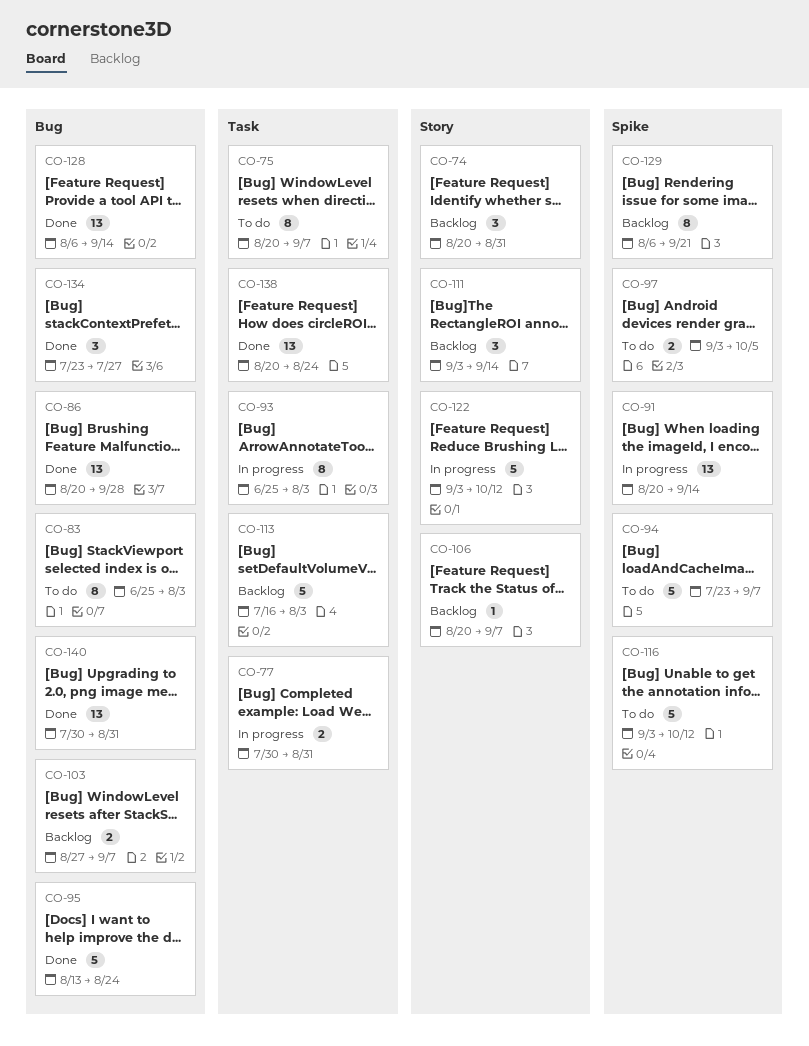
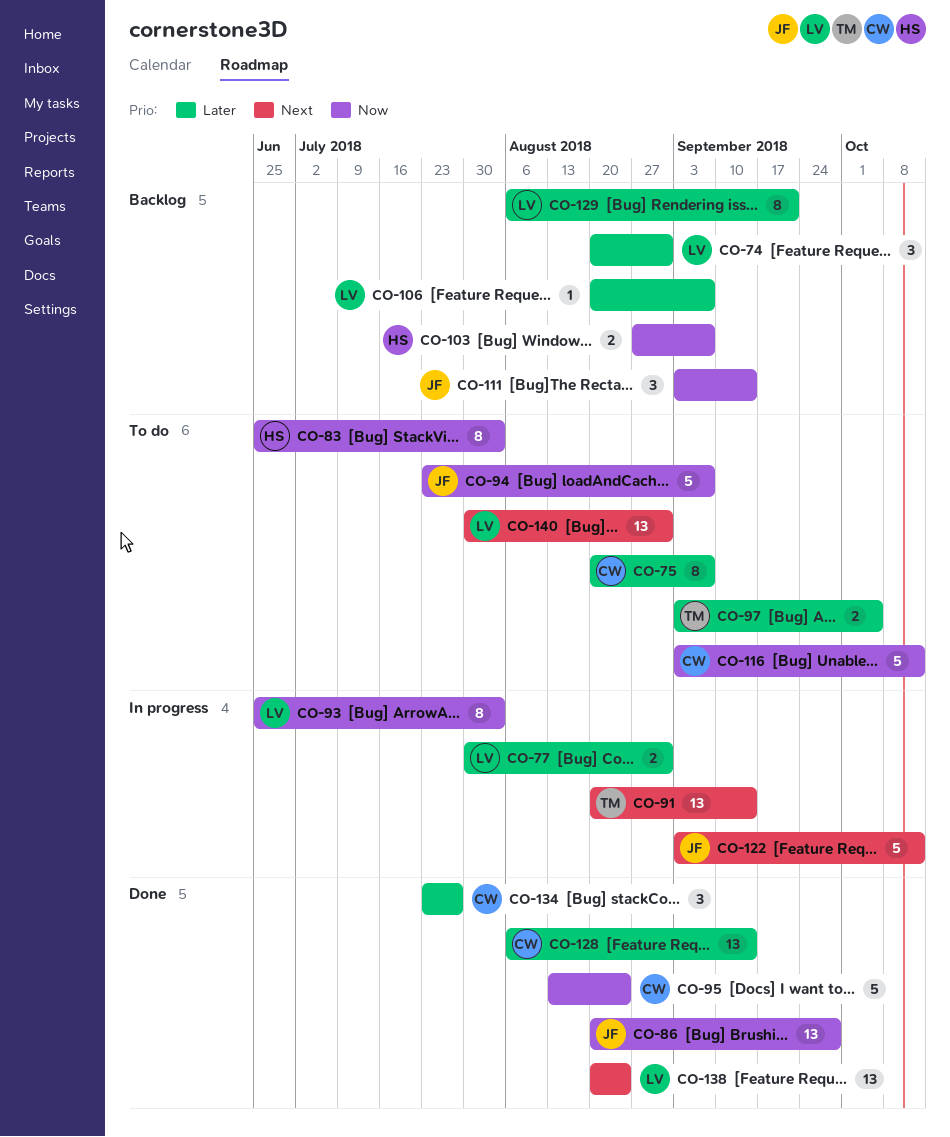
CO-113: present -> none
CO-140, status: Done -> To do

